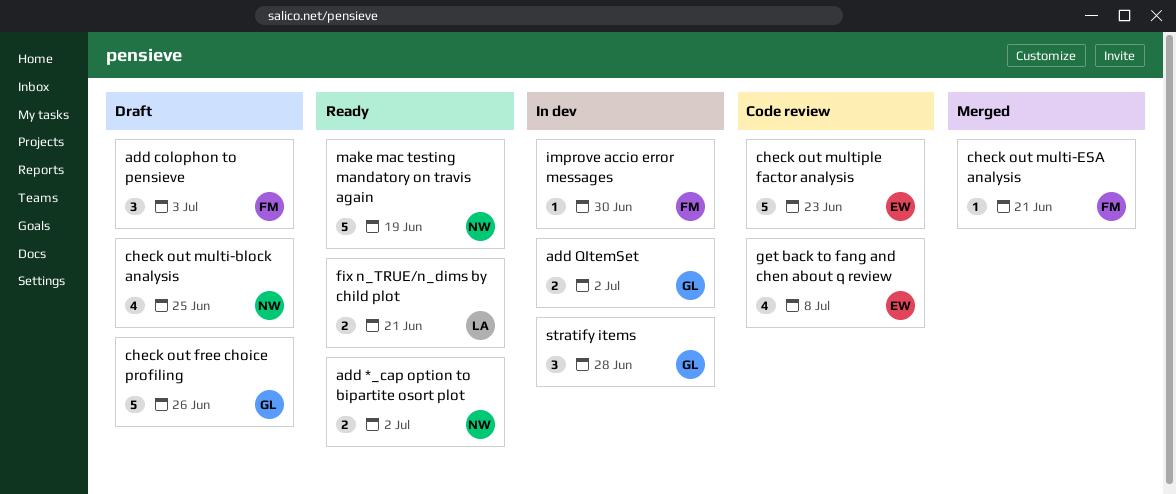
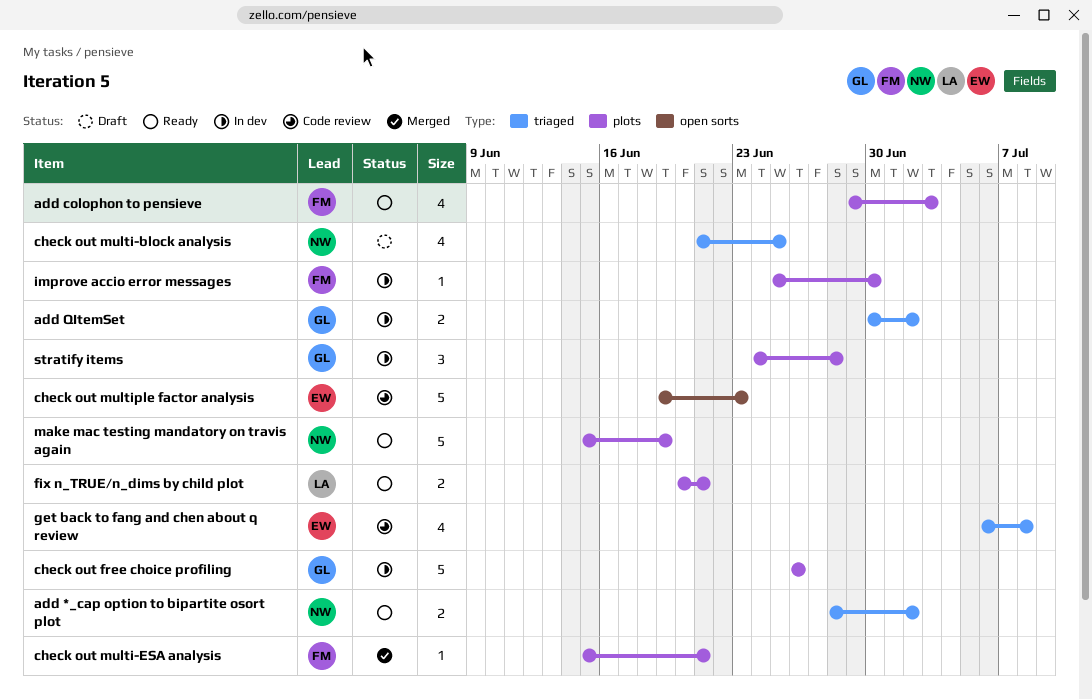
add colophon to pensieve, status: Draft -> Ready
add colophon to pensieve, estimate: 3 -> 4
check out free choice profiling, status: Draft -> In dev

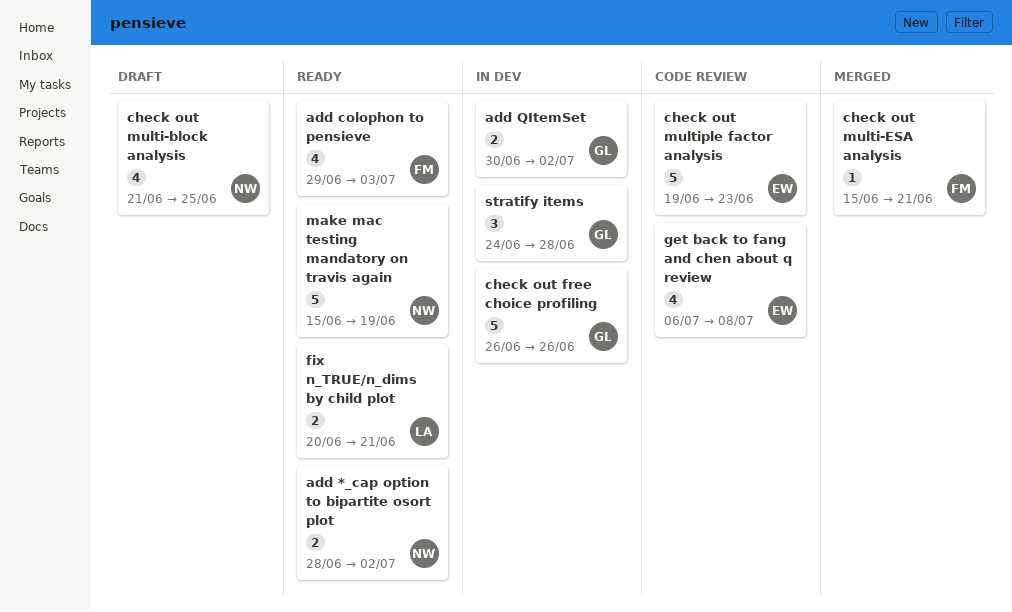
improve accio error messages: present -> none

